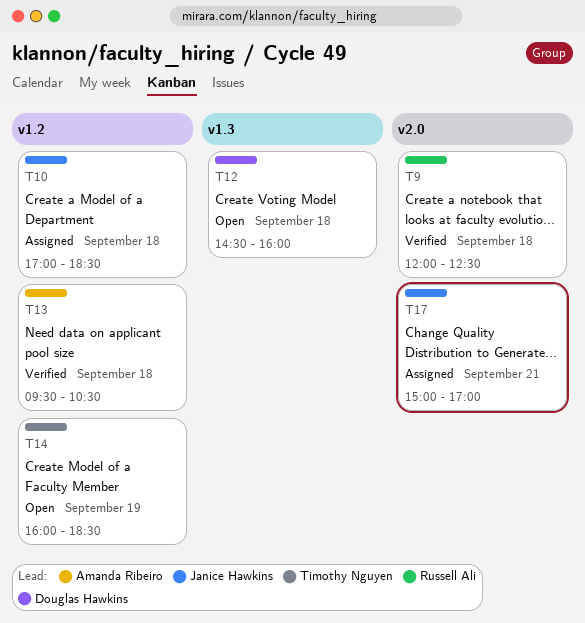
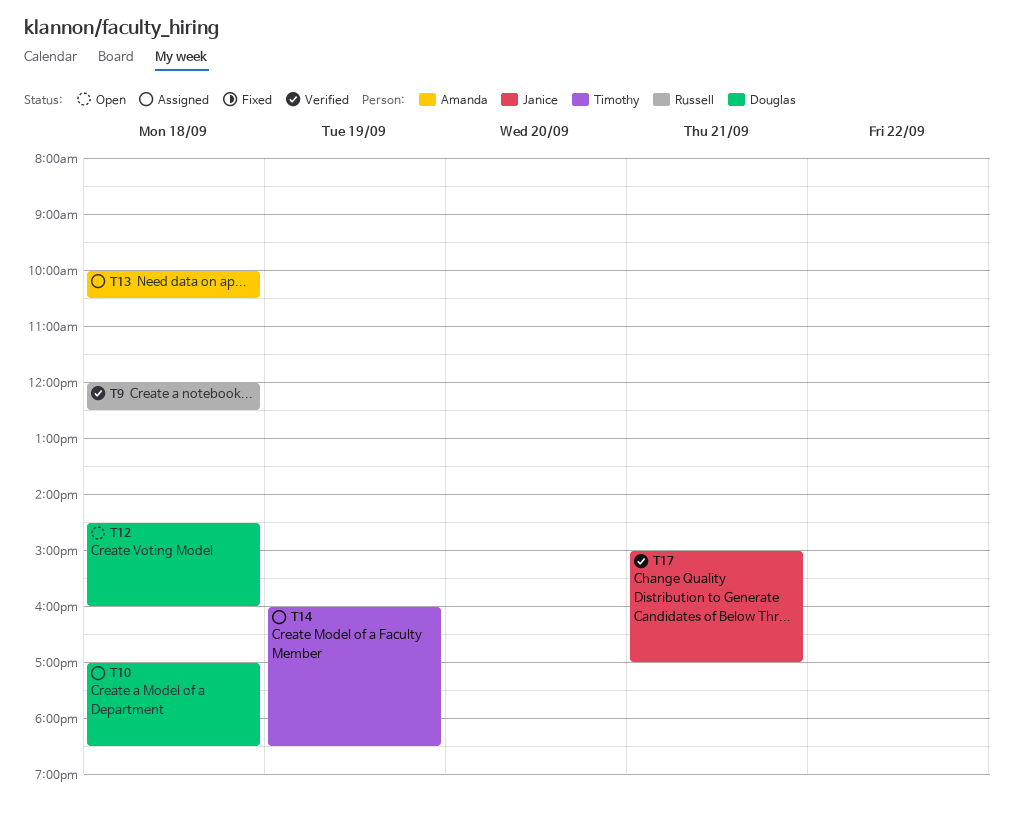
T10, owner: Janice Hawkins -> Douglas Hawkins
T13, status: Verified -> Assigned
T13, begins: 09:30 -> 10:00
T14, status: Open -> Assigned
T17, status: Assigned -> Verified

